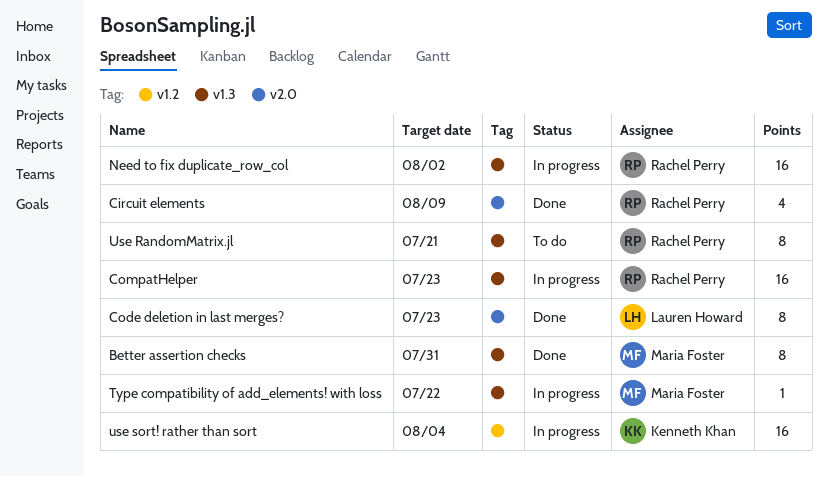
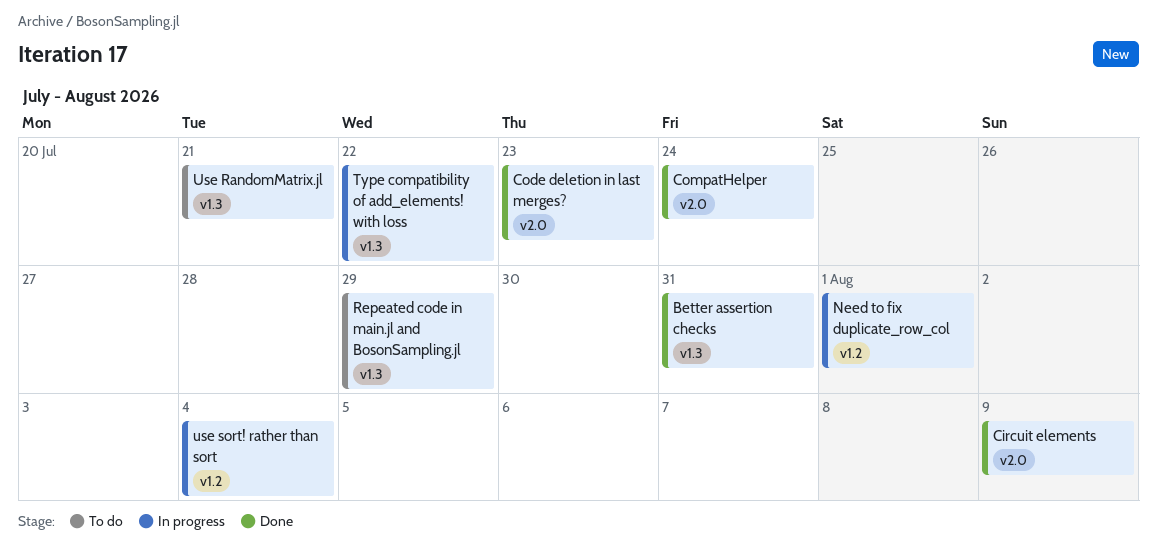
CompatHelper, status: In progress -> Done
CompatHelper, label: v1.3 -> v2.0
CompatHelper, due: Jul 23 -> Jul 24
Need to fix duplicate_row_col, label: v1.3 -> v1.2
Need to fix duplicate_row_col, due: Aug 2 -> Aug 1
Repeated code in main.jl and BosonSampling.jl: none -> present

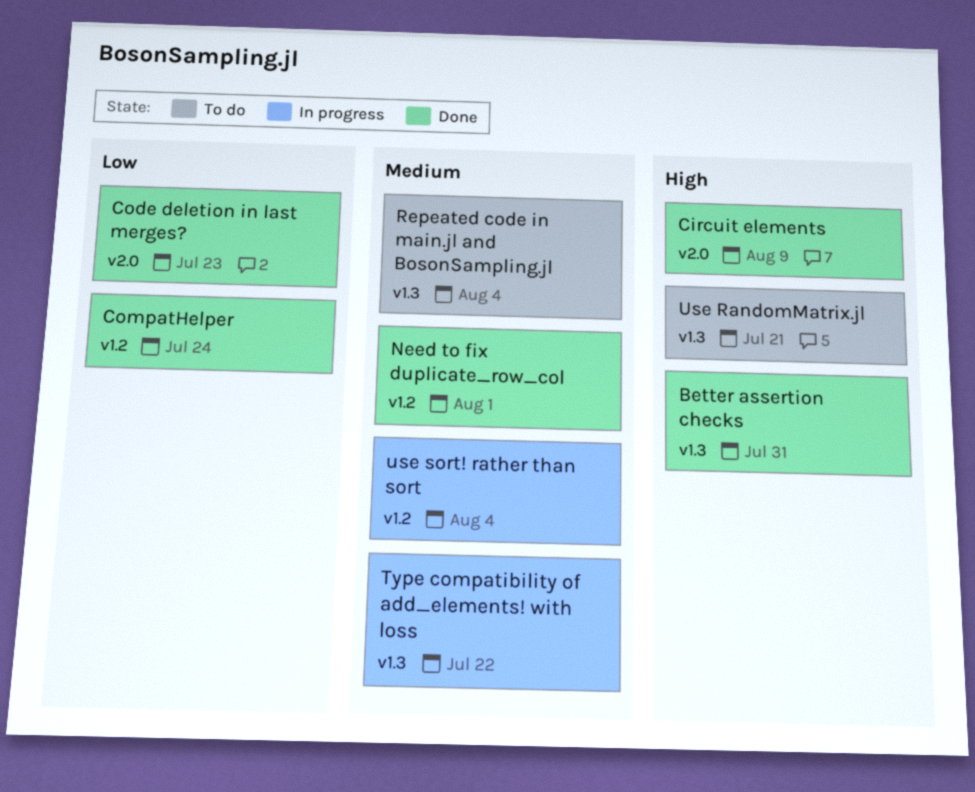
CompatHelper, label: v2.0 -> v1.2
Need to fix duplicate_row_col, status: In progress -> Done
Repeated code in main.jl and BosonSampling.jl, due: Jul 29 -> Aug 4

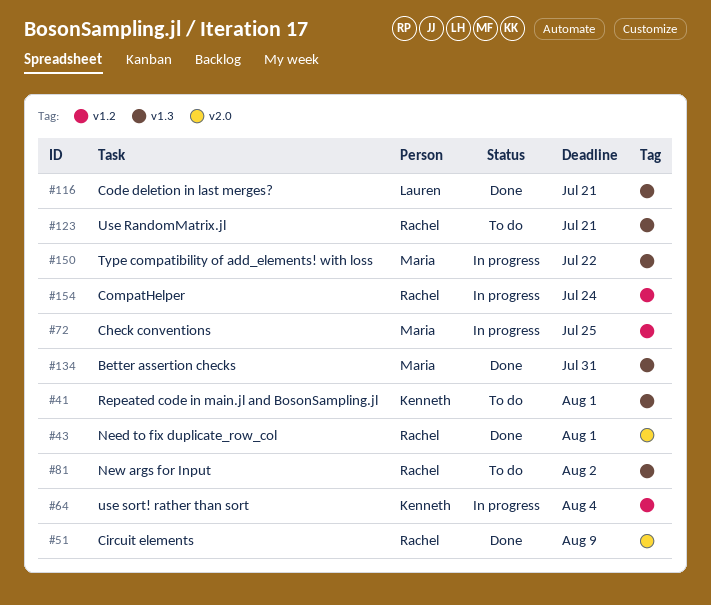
Check conventions: none -> present
Code deletion in last merges?, label: v2.0 -> v1.3
Code deletion in last merges?, due: Jul 23 -> Jul 21
CompatHelper, status: Done -> In progress
Need to fix duplicate_row_col, label: v1.2 -> v2.0
New args for Input: none -> present
Repeated code in main.jl and BosonSampling.jl, due: Aug 4 -> Aug 1

